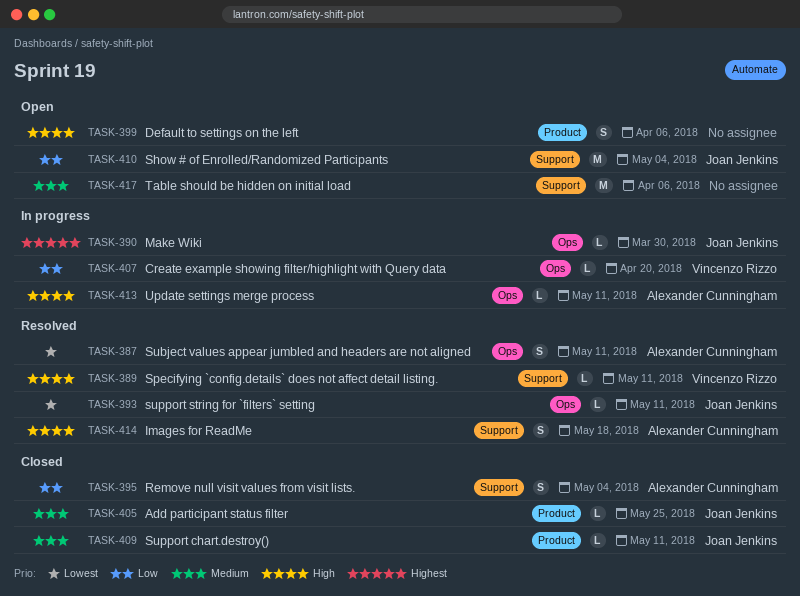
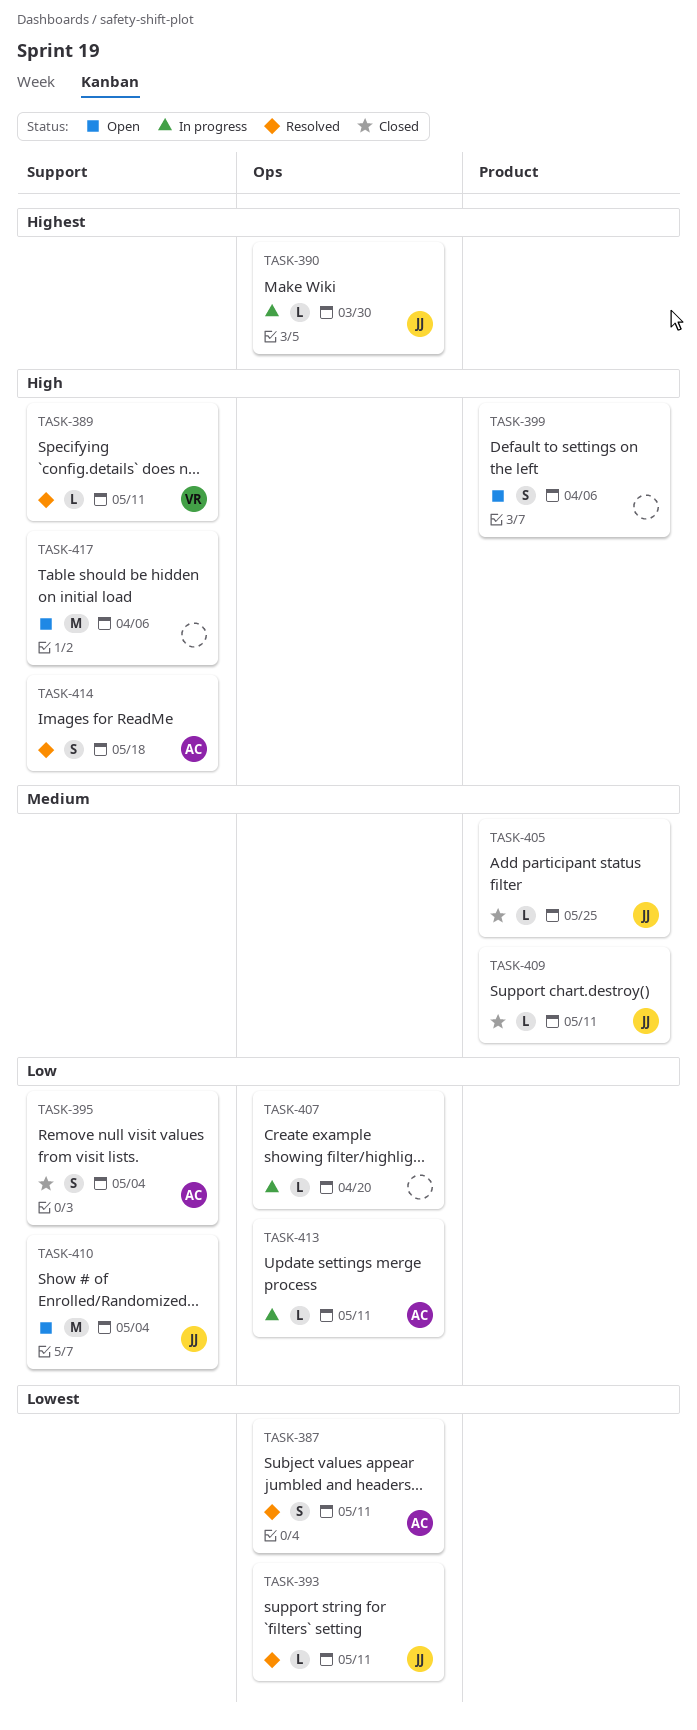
TASK-407, owner: Vincenzo Rizzo -> none
TASK-413, priority: High -> Low
TASK-417, priority: Medium -> High

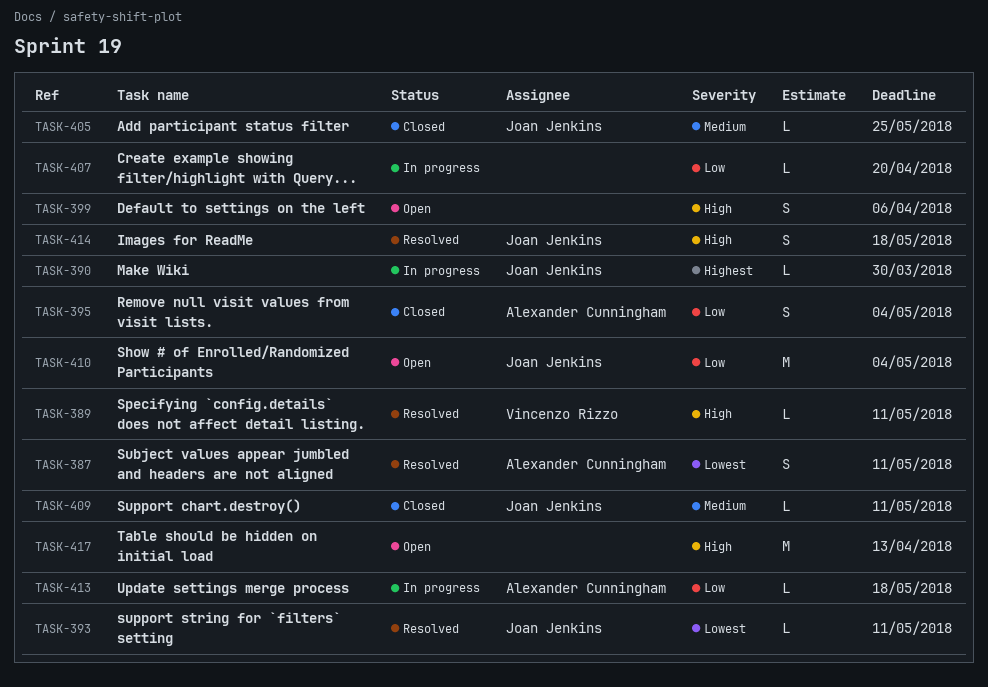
TASK-413, due: May 11 -> May 18
TASK-414, owner: Alexander Cunningham -> Joan Jenkins
TASK-417, due: Apr 6 -> Apr 13

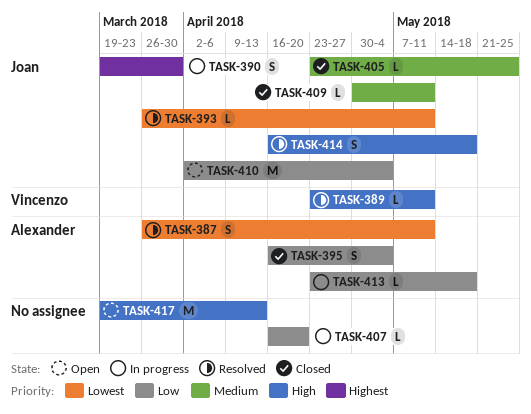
TASK-390, estimate: L -> S
TASK-399: present -> none

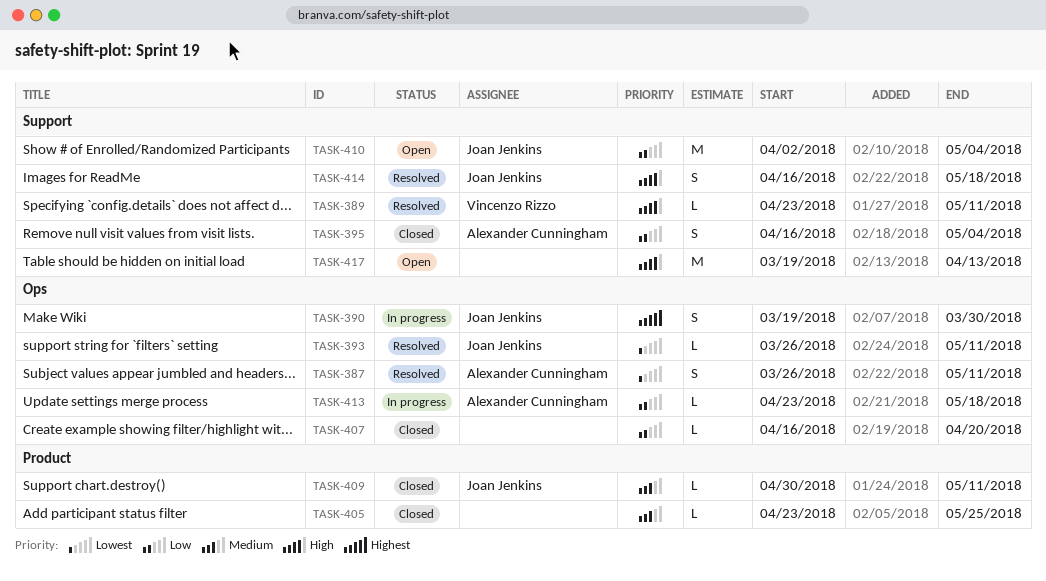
TASK-405, owner: Joan Jenkins -> none
TASK-407, status: In progress -> Closed

